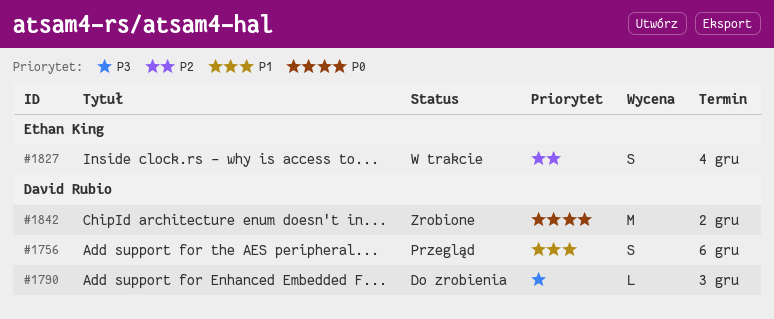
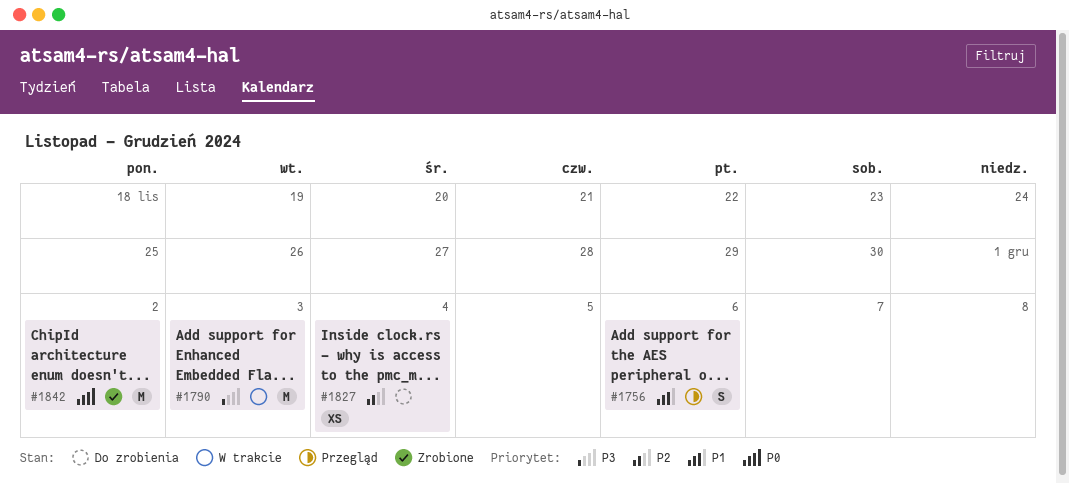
#1790, status: Do zrobienia -> W trakcie
#1790, estimate: L -> M
#1827, status: W trakcie -> Do zrobienia
#1827, estimate: S -> XS

